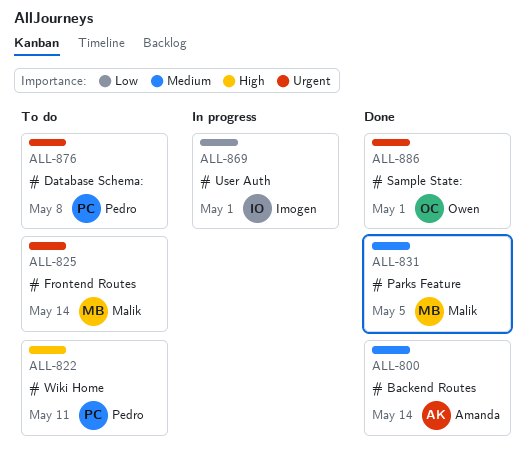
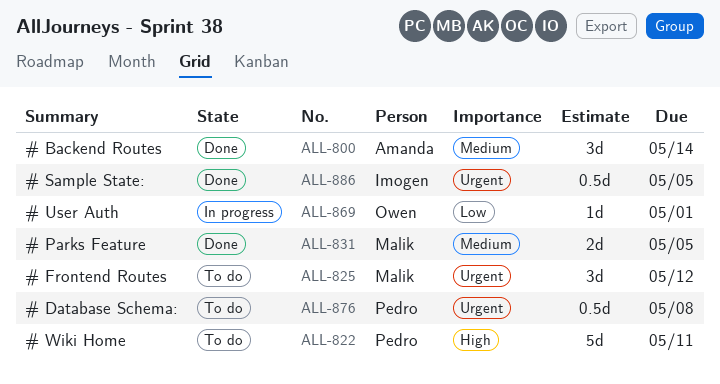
ALL-825, due: May 14 -> May 12
ALL-869, owner: Imogen -> Owen
ALL-886, owner: Owen -> Imogen
ALL-886, due: May 1 -> May 5

